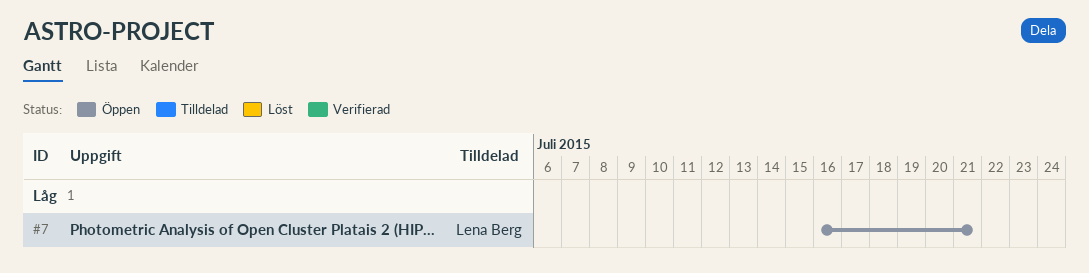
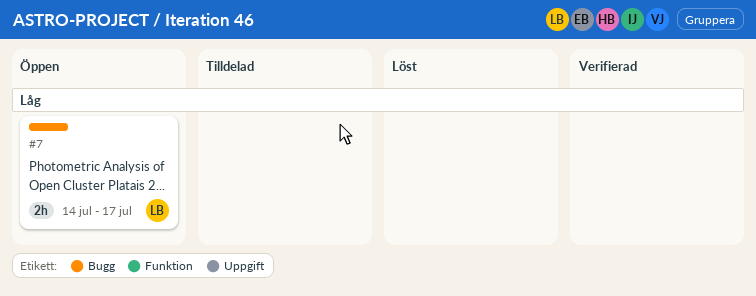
#7, start: Jul 16 -> Jul 14
#7, due: Jul 21 -> Jul 17

